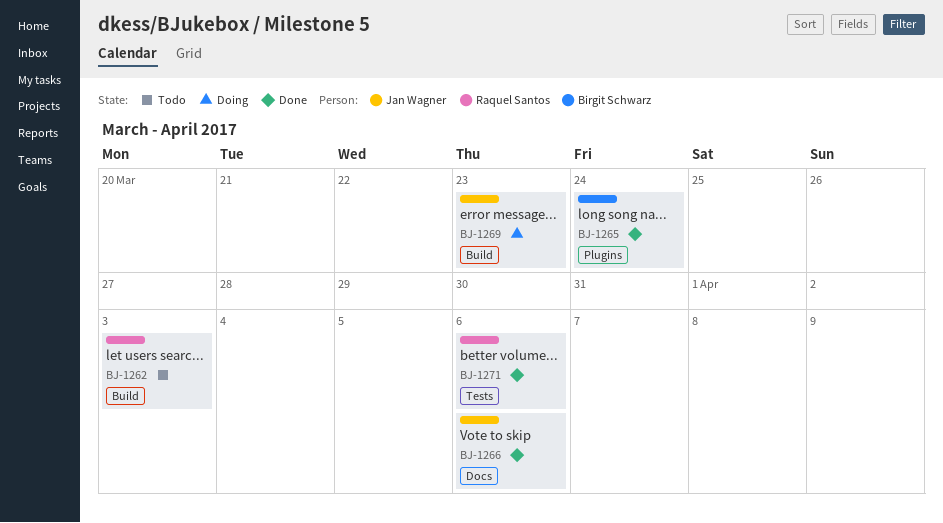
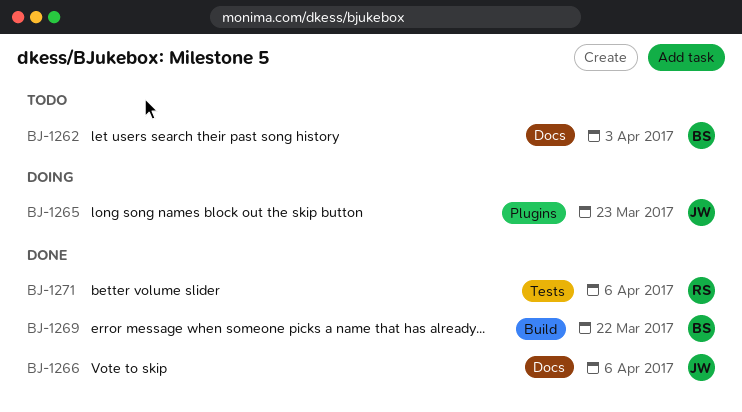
BJ-1262, owner: Raquel Santos -> Birgit Schwarz
BJ-1262, label: Build -> Docs
BJ-1265, status: Done -> Doing
BJ-1265, owner: Birgit Schwarz -> Jan Wagner
BJ-1265, due: Mar 24 -> Mar 23
BJ-1269, status: Doing -> Done
BJ-1269, owner: Jan Wagner -> Birgit Schwarz
BJ-1269, due: Mar 23 -> Mar 22

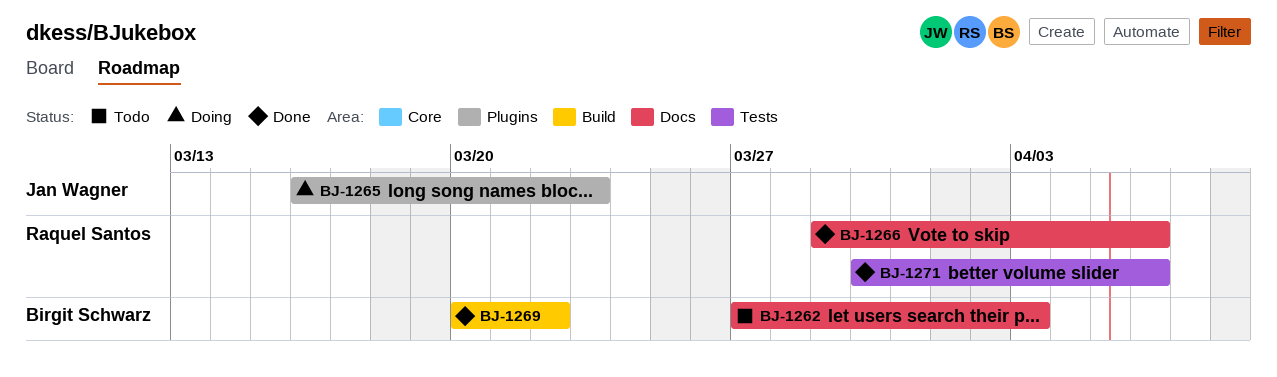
BJ-1266, owner: Jan Wagner -> Raquel Santos

